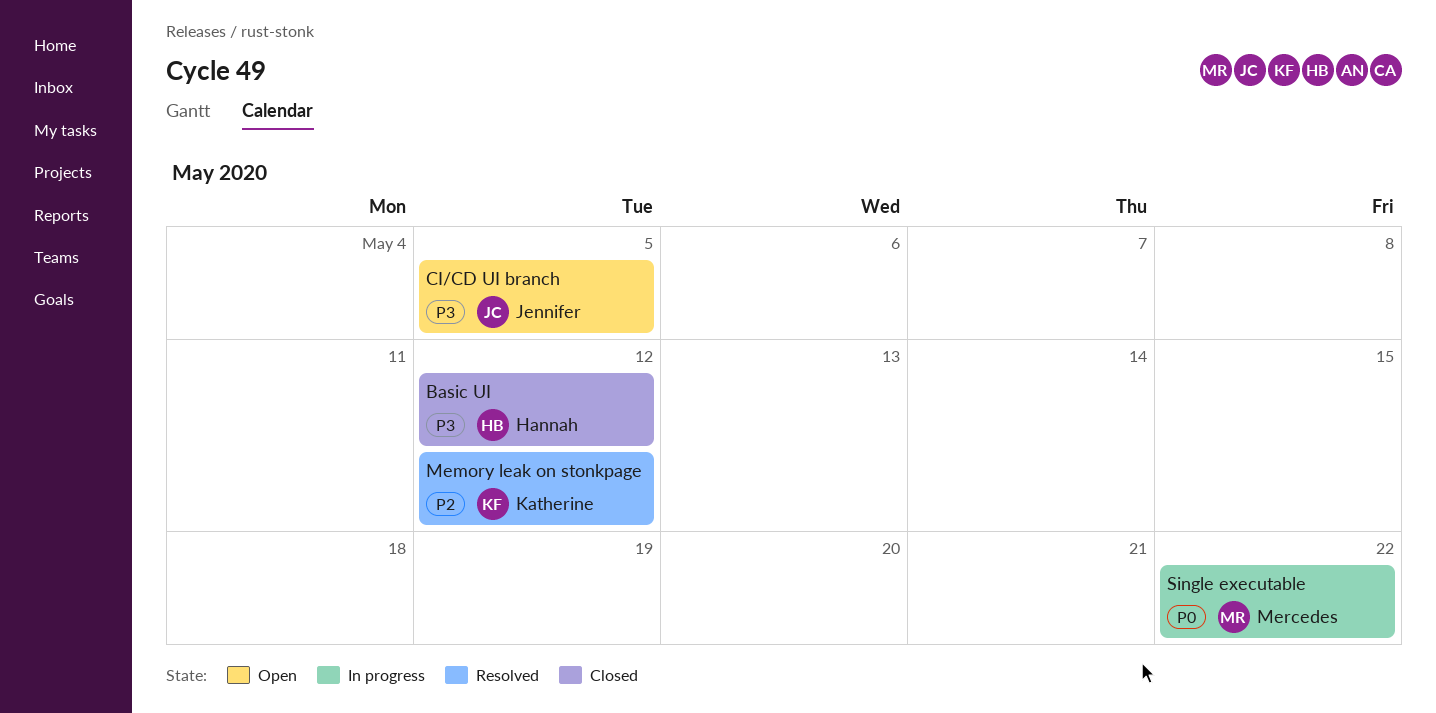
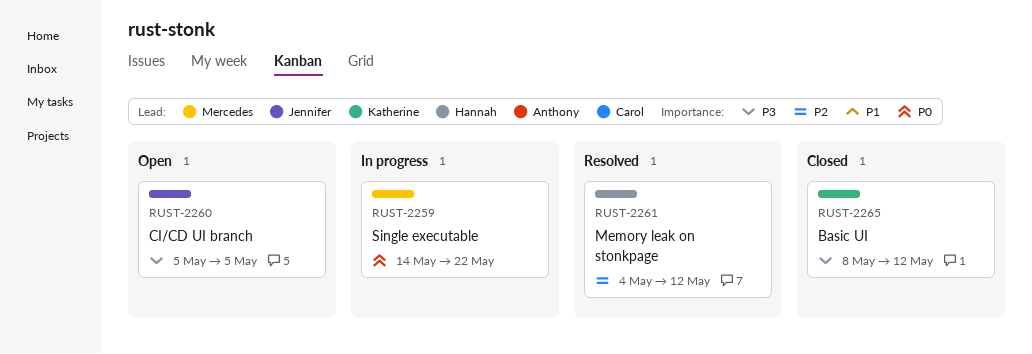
Basic UI, owner: Hannah -> Katherine
Memory leak on stonkpage, owner: Katherine -> Hannah

